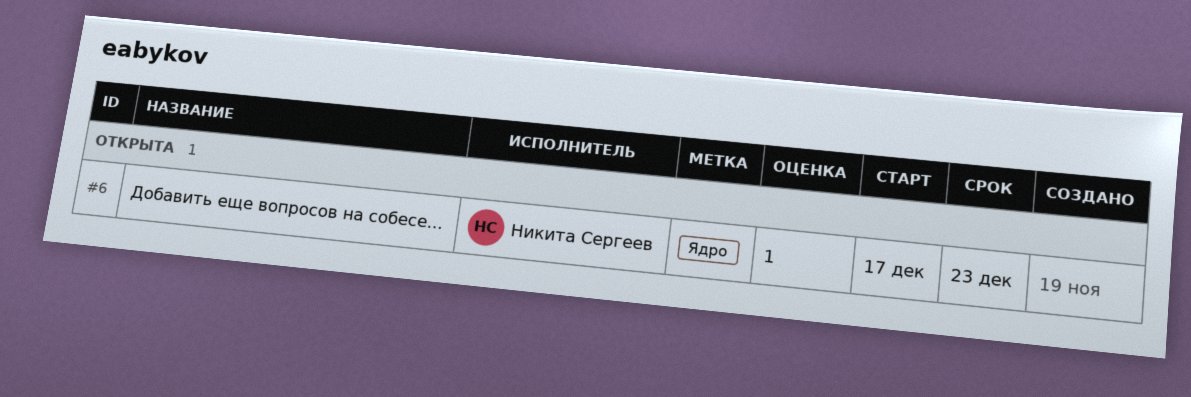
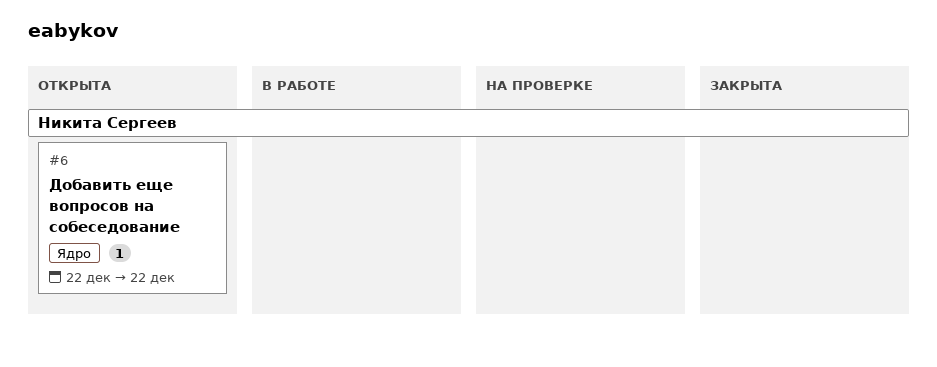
#6, start: Dec 17 -> Dec 22
#6, due: Dec 23 -> Dec 22

